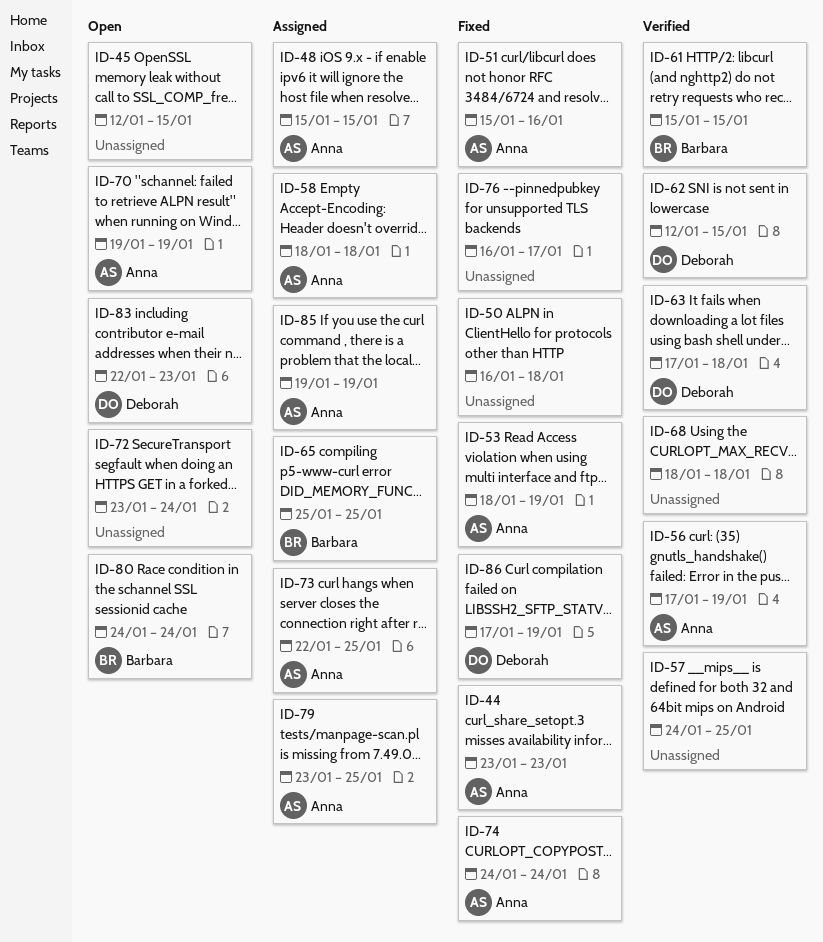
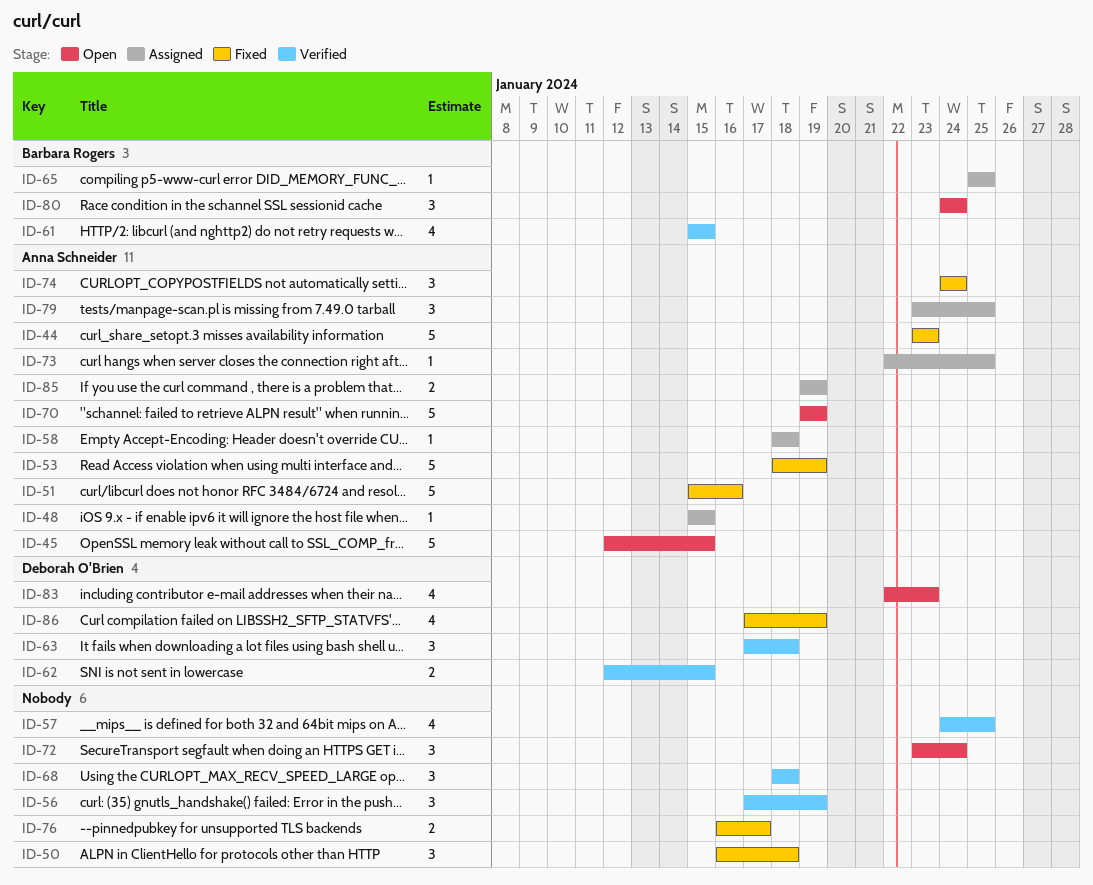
ID-45, owner: none -> Anna Schneider
ID-56, owner: Anna Schneider -> none

